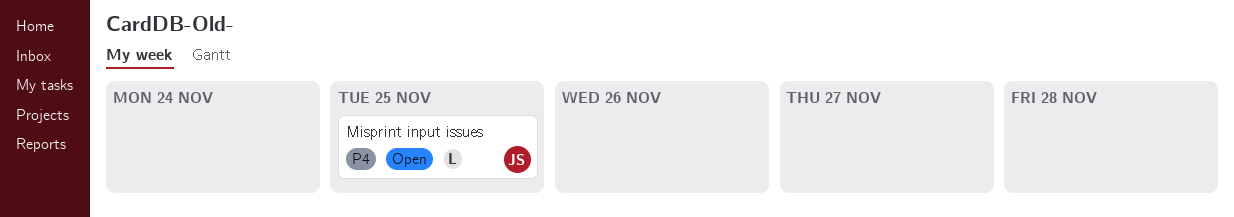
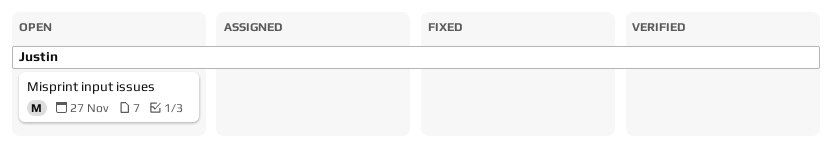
Misprint input issues, estimate: L -> M
Misprint input issues, due: Nov 25 -> Nov 27

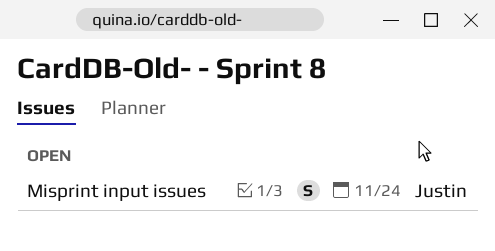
Misprint input issues, estimate: M -> S
Misprint input issues, due: Nov 27 -> Nov 24

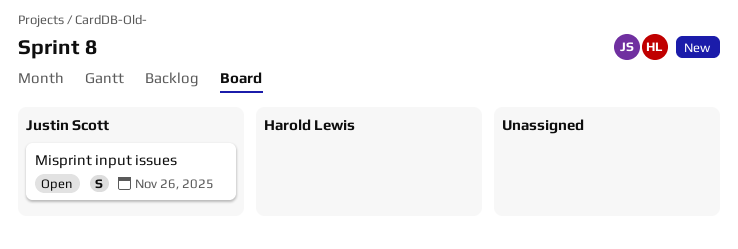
Misprint input issues, due: Nov 24 -> Nov 26

